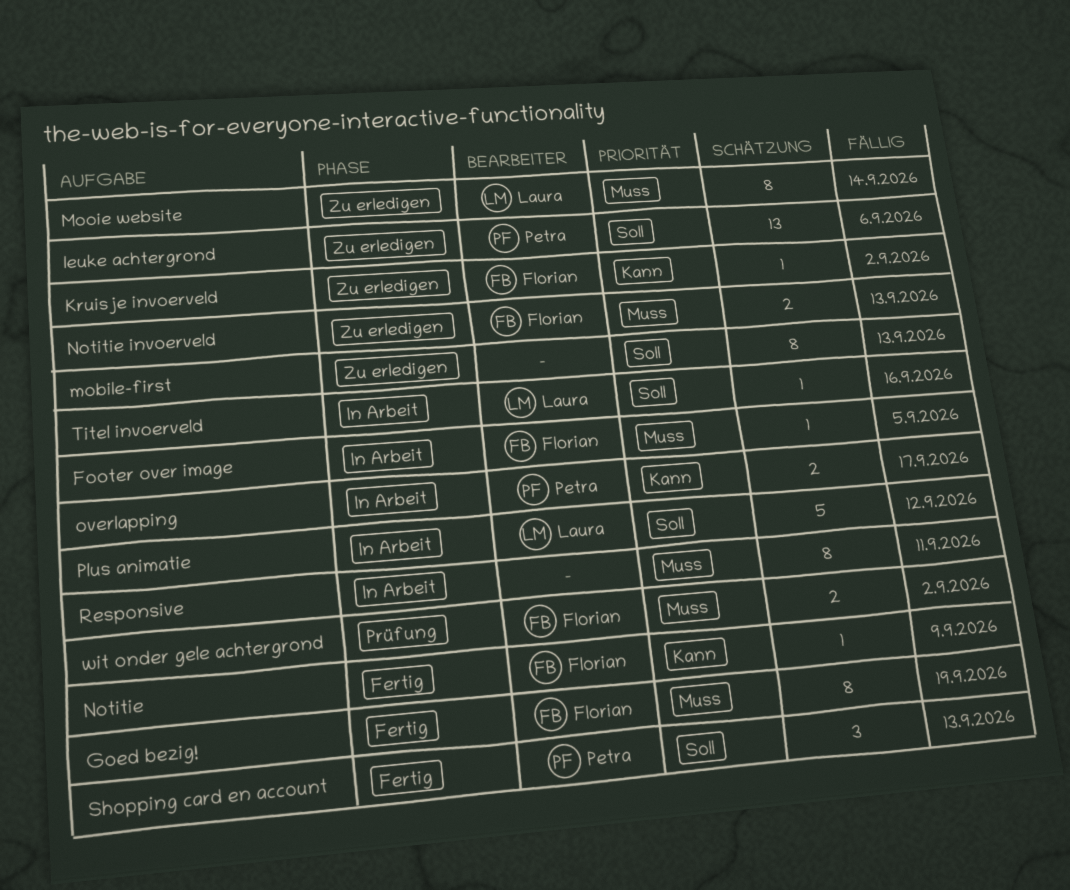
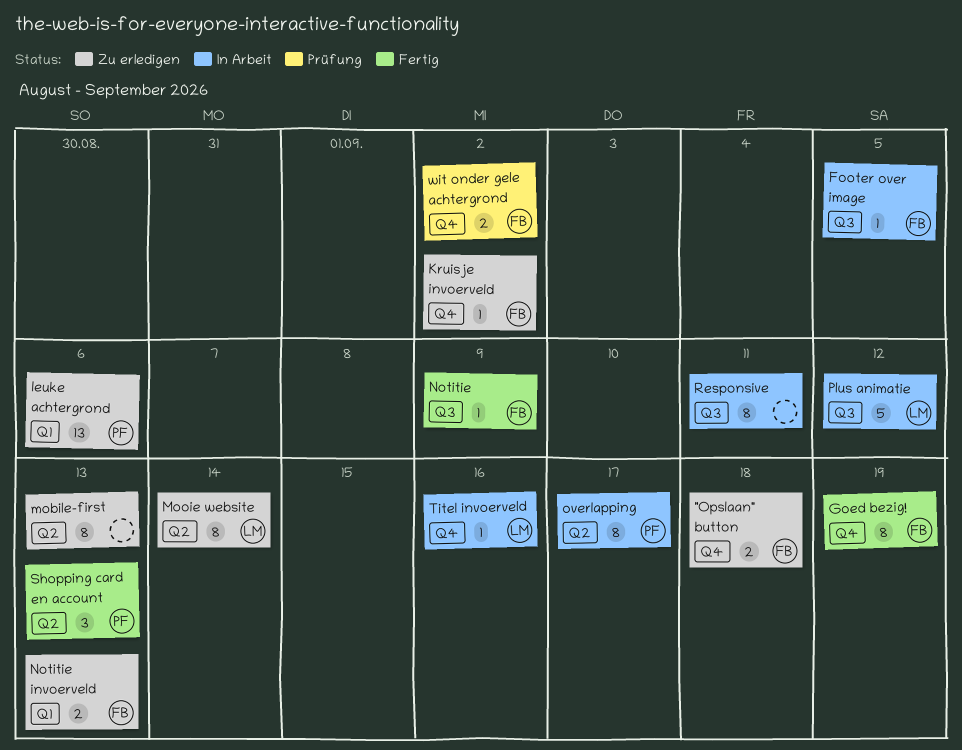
"Opslaan" button: none -> present
overlapping, estimate: 2 -> 8

